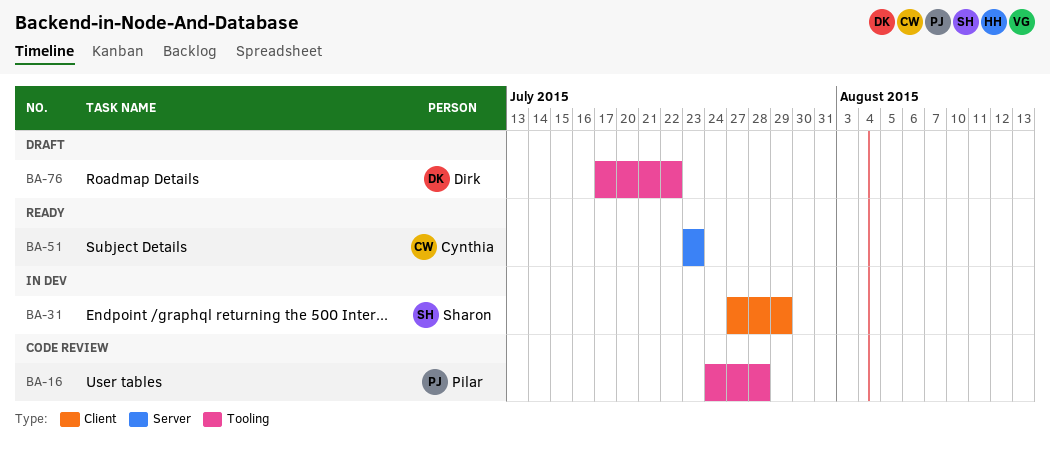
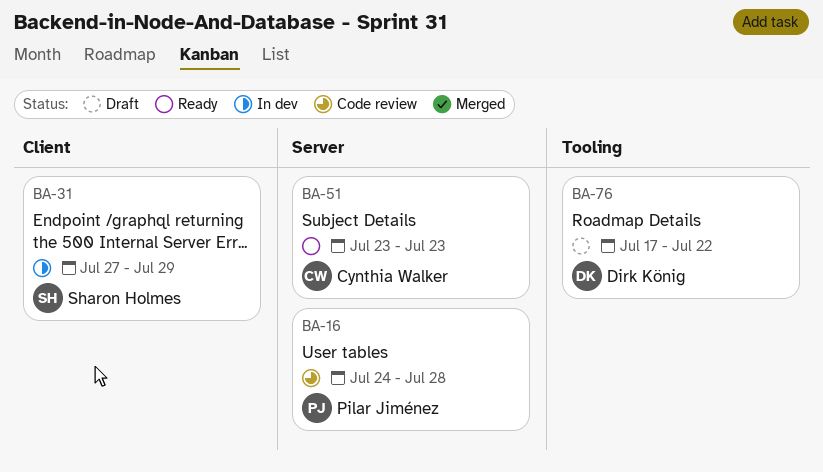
BA-16, label: Tooling -> Server

